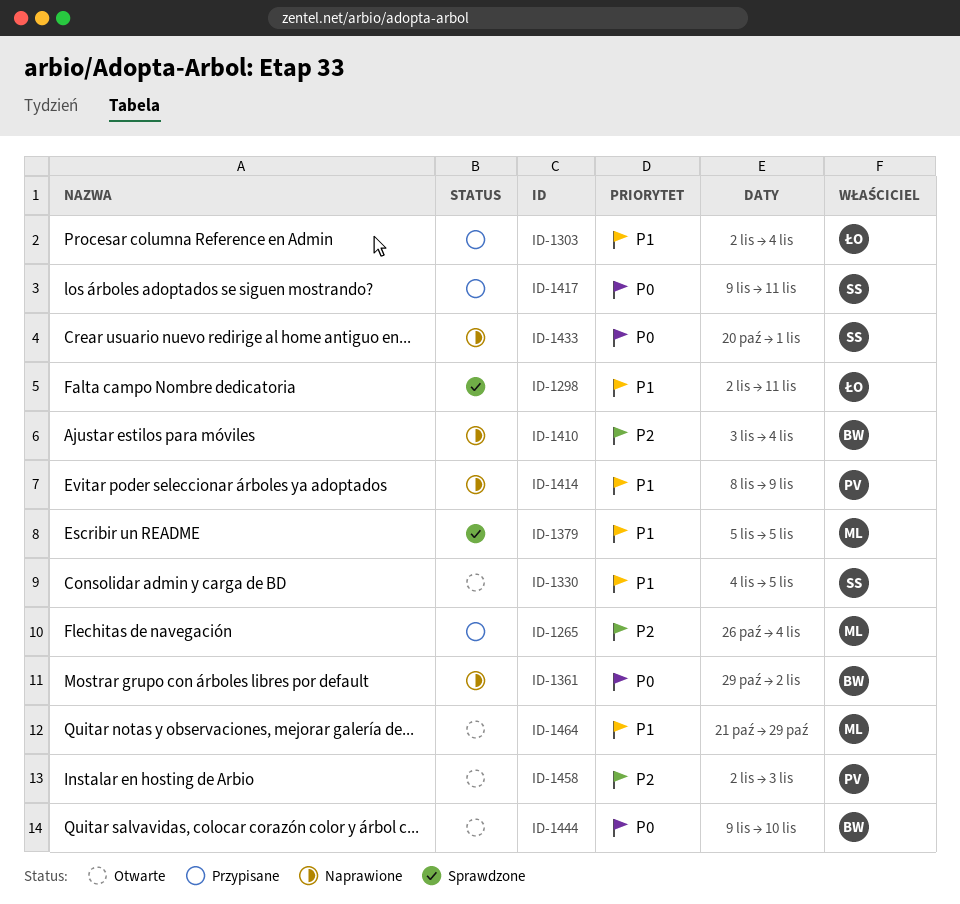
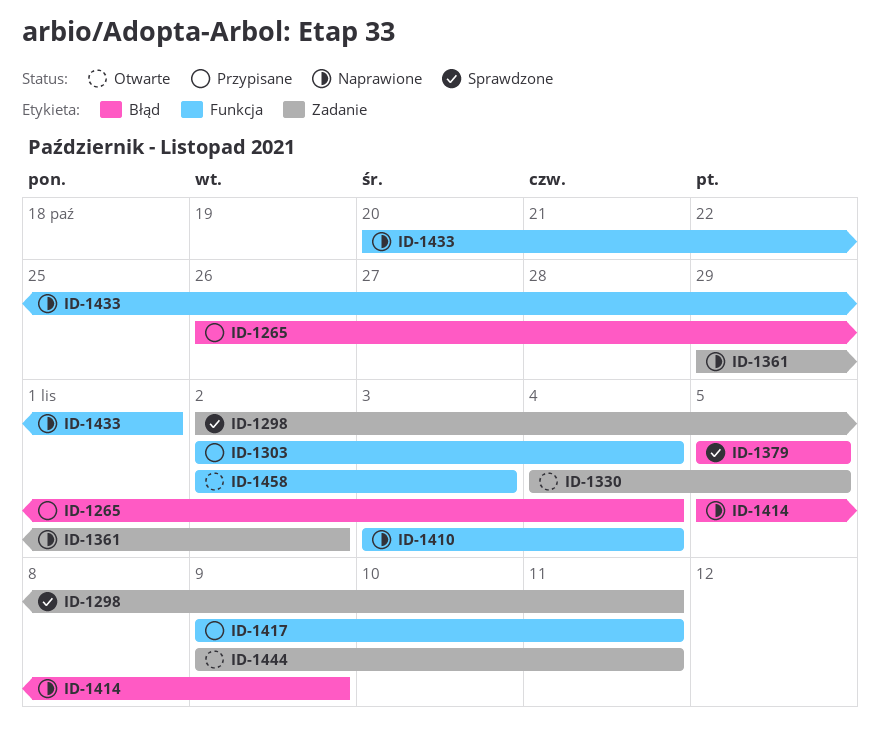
ID-1414, start: Nov 8 -> Nov 5
ID-1444, due: Nov 10 -> Nov 11
ID-1464: present -> none

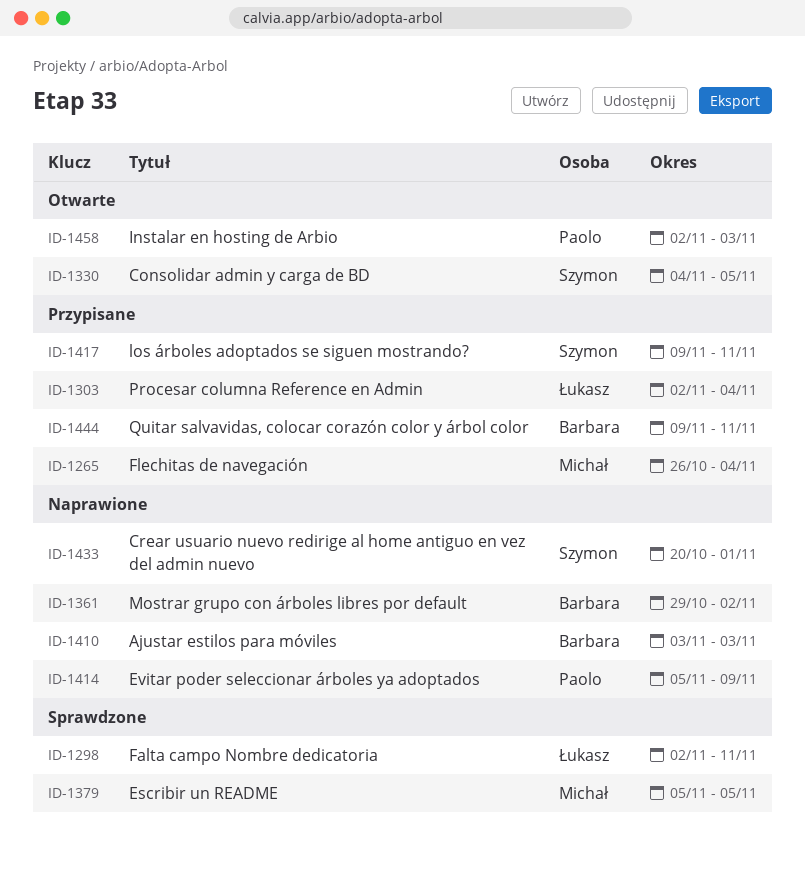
ID-1410, due: Nov 4 -> Nov 3
ID-1444, status: Otwarte -> Przypisane

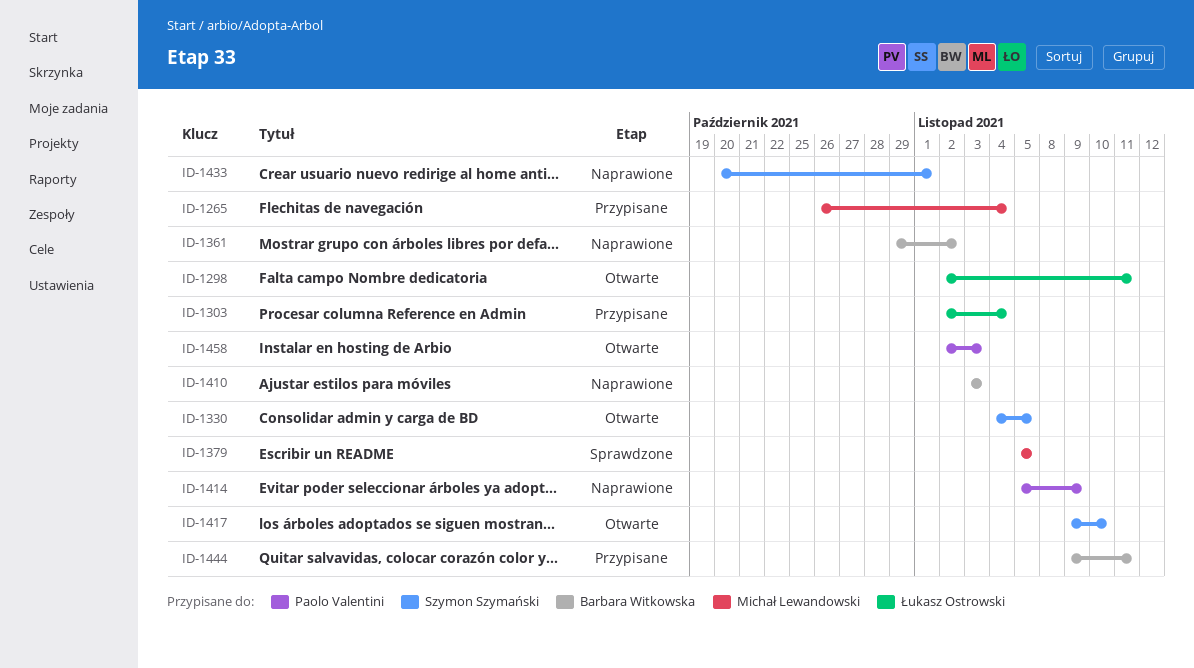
ID-1298, status: Sprawdzone -> Otwarte
ID-1417, status: Przypisane -> Otwarte
ID-1417, due: Nov 11 -> Nov 10

